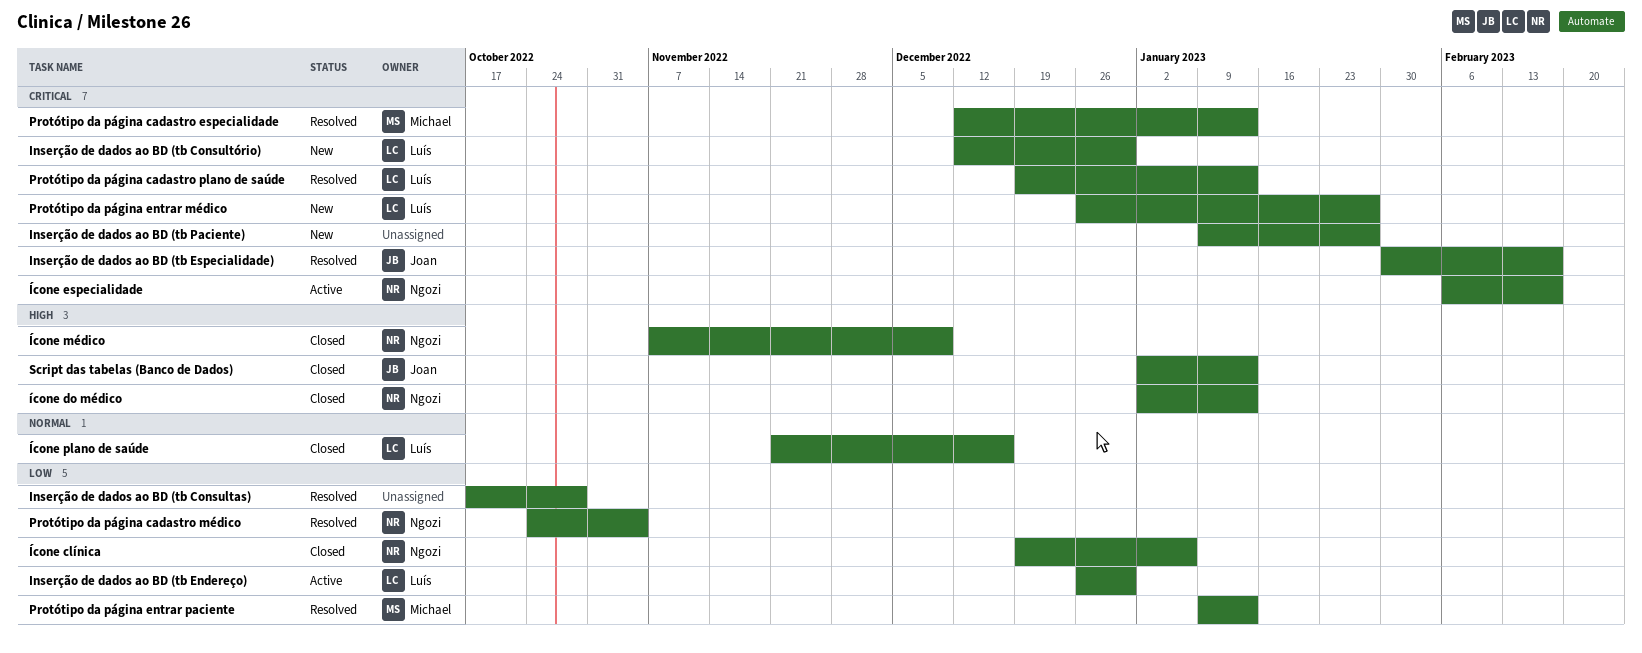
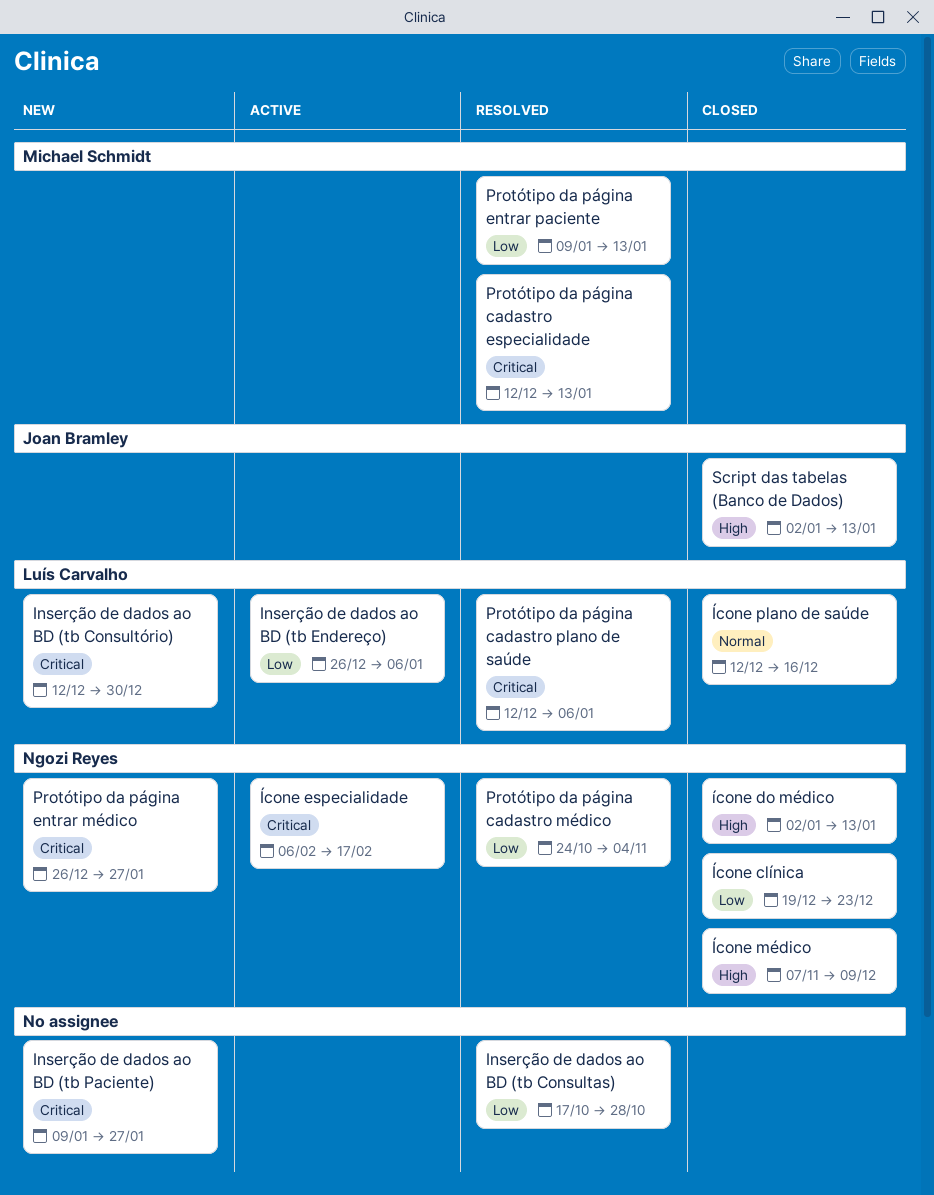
Inserção de dados ao BD (tb Endereço), due: Dec 30 -> Jan 6
Inserção de dados ao BD (tb Especialidade): present -> none
Protótipo da página cadastro plano de saúde, start: Dec 19 -> Dec 12
Protótipo da página cadastro plano de saúde, due: Jan 13 -> Jan 6
Protótipo da página entrar médico, owner: Luís Carvalho -> Ngozi Reyes
Ícone clínica, due: Jan 6 -> Dec 23
Ícone plano de saúde, start: Nov 21 -> Dec 12

